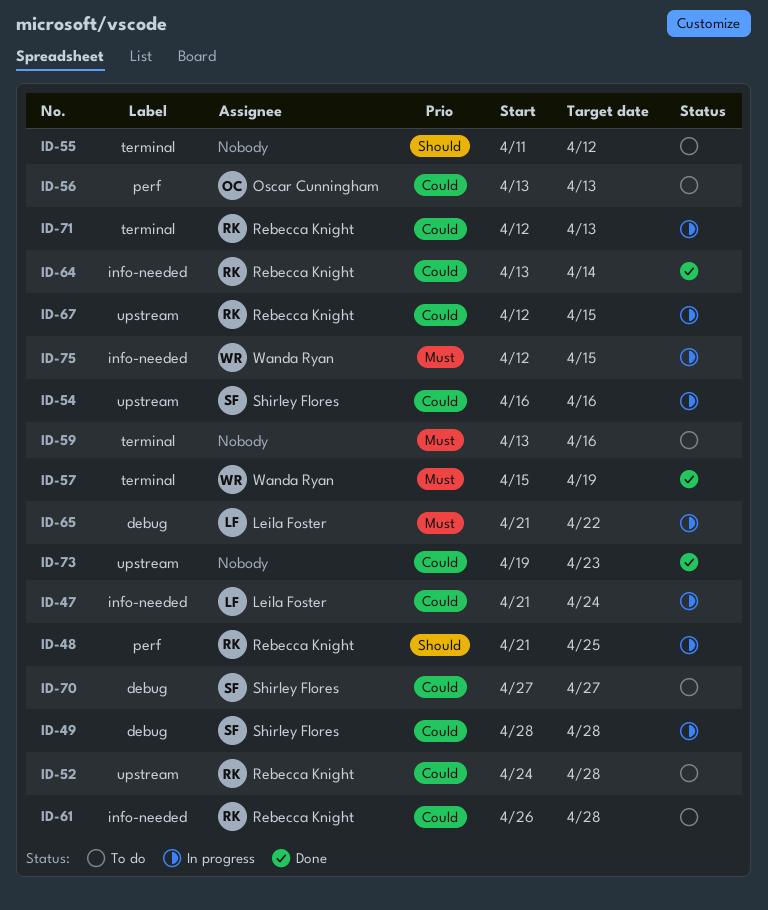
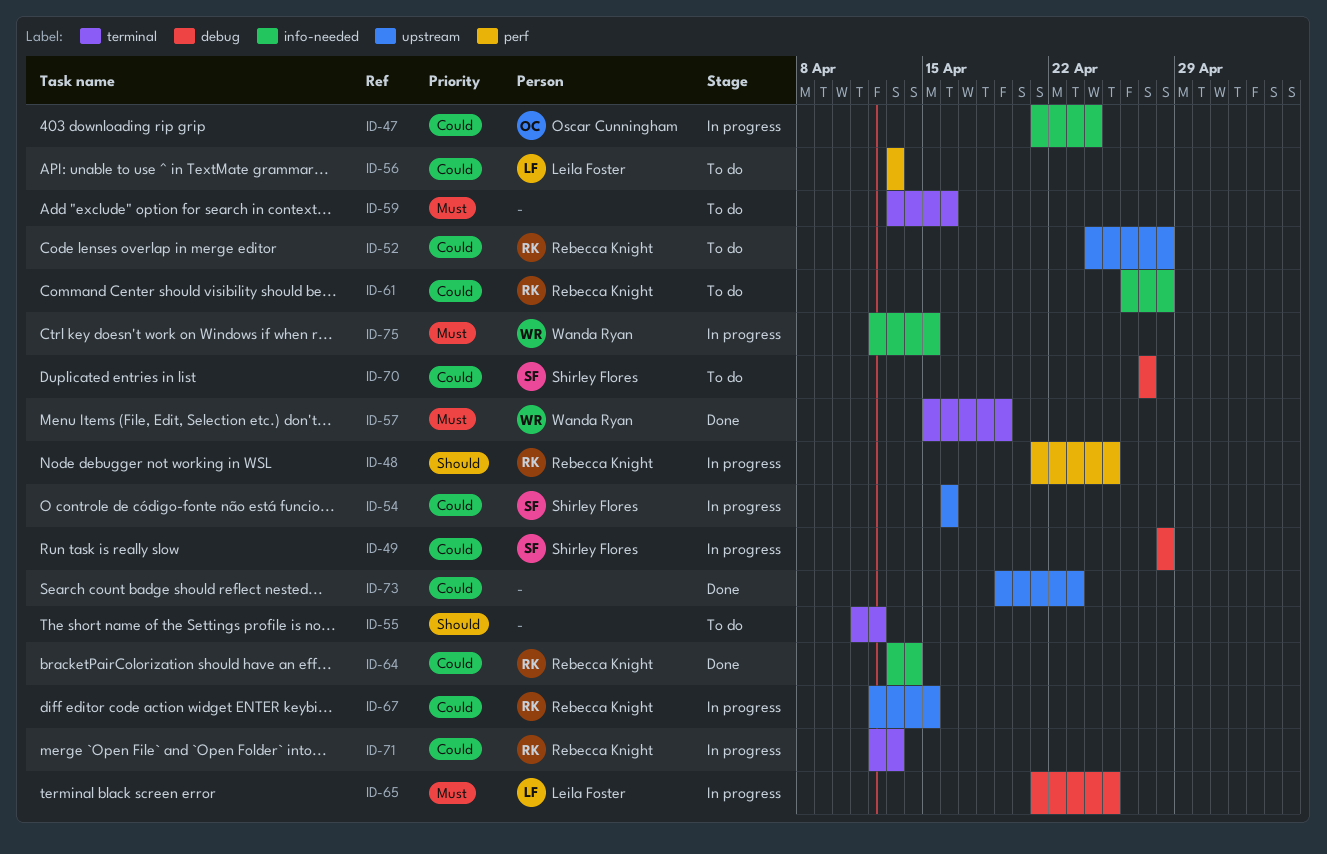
ID-47, owner: Leila Foster -> Oscar Cunningham
ID-56, owner: Oscar Cunningham -> Leila Foster
ID-65, due: Apr 22 -> Apr 25

